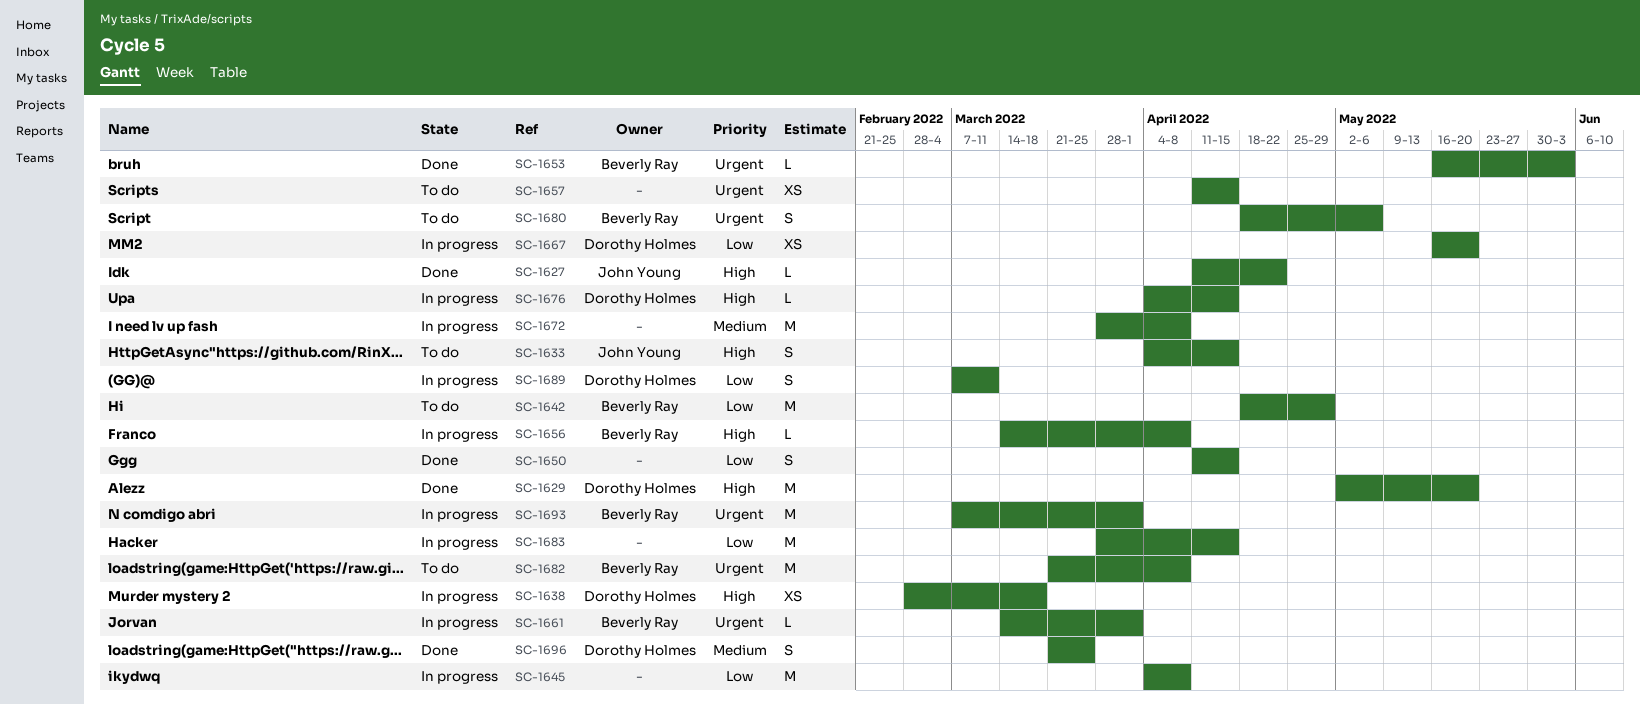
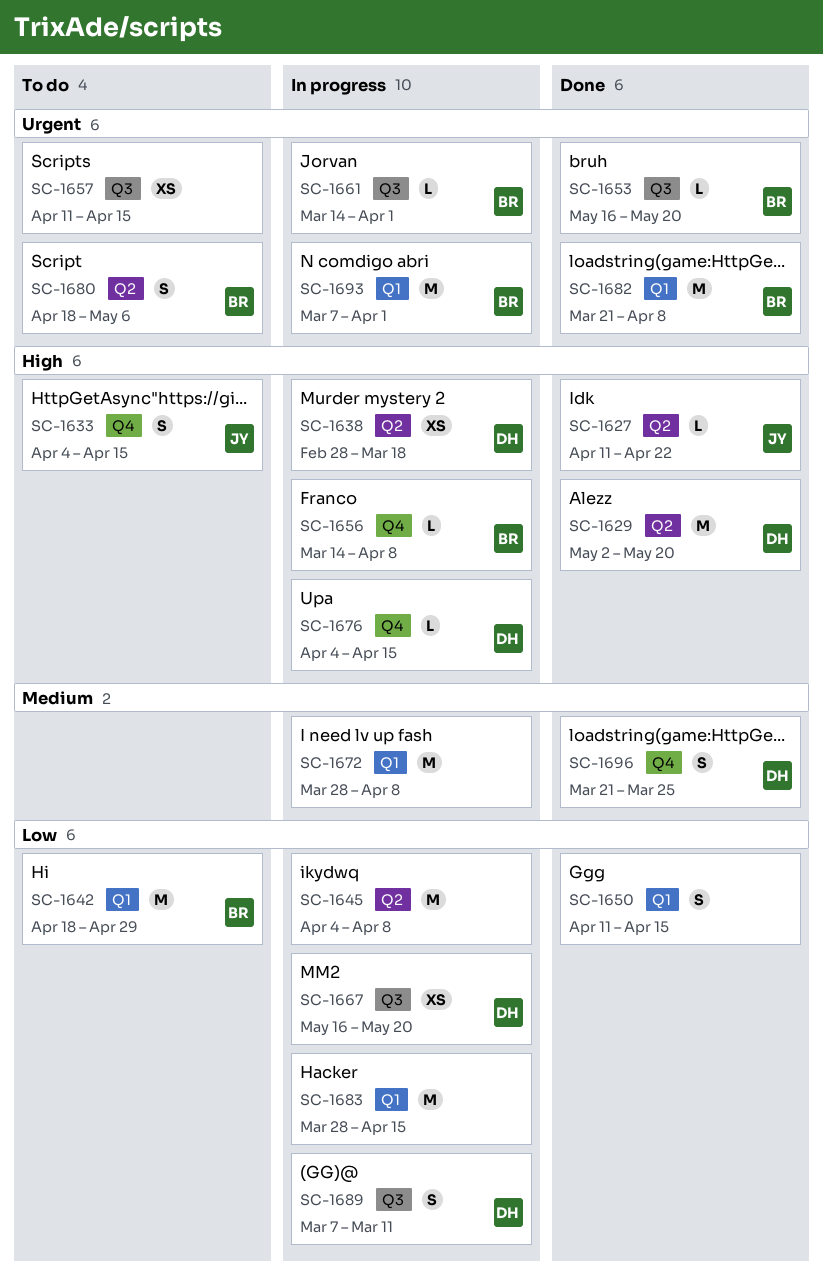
SC-1653, due: Jun 3 -> May 20
SC-1682, status: To do -> Done

